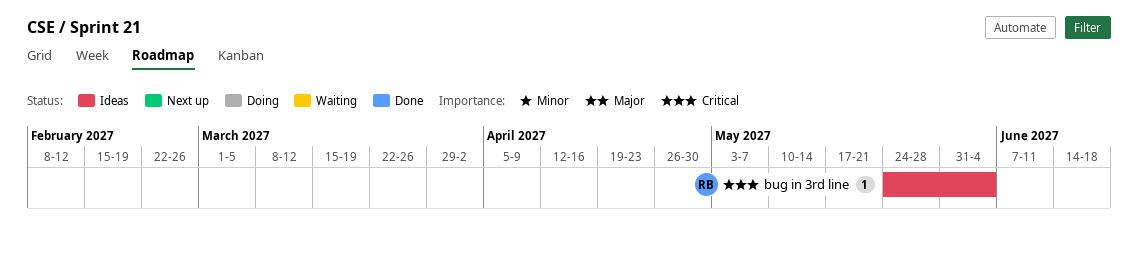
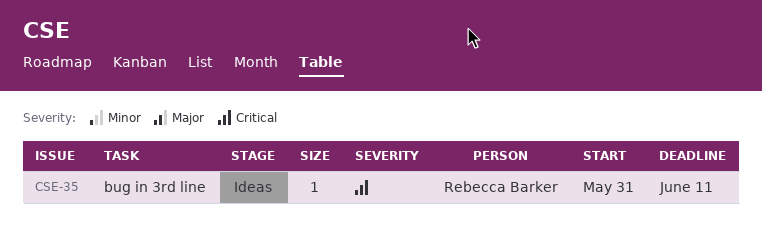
bug in 3rd line, start: May 24 -> May 31
bug in 3rd line, due: Jun 4 -> Jun 11

